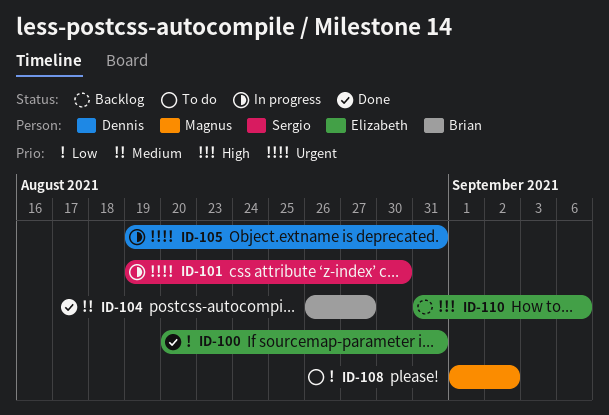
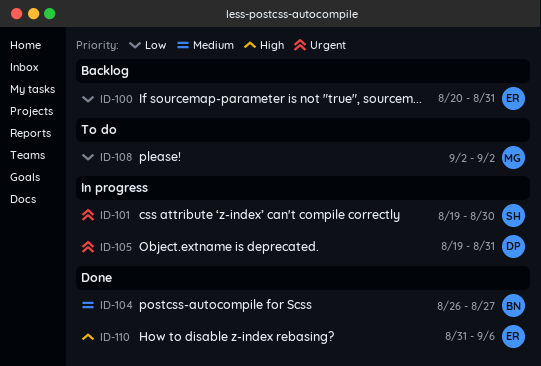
ID-100, status: Done -> Backlog
ID-108, start: Sep 1 -> Sep 2
ID-110, status: Backlog -> Done

